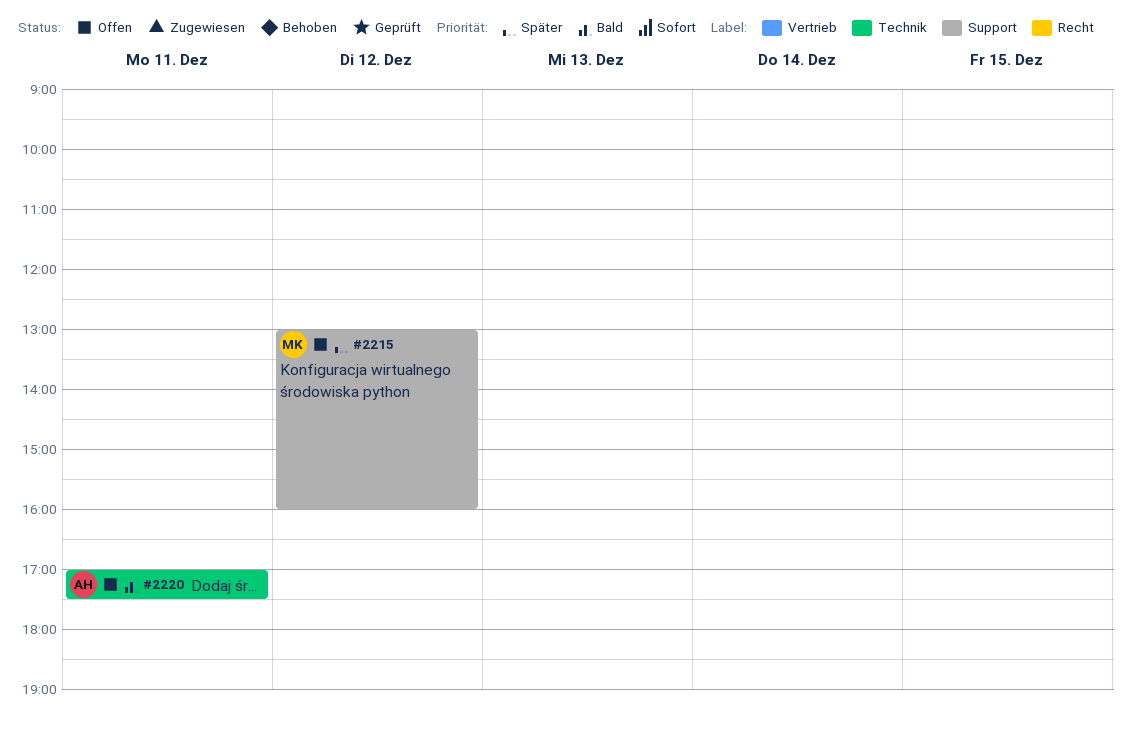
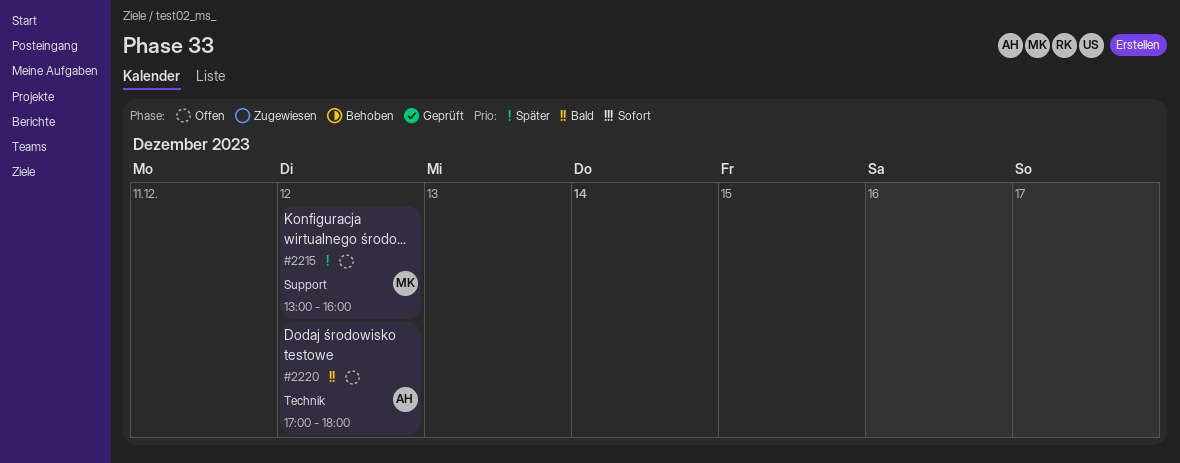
#2220, day: Dec 11 -> Dec 12
#2220, ends: 17:30 -> 18:00

